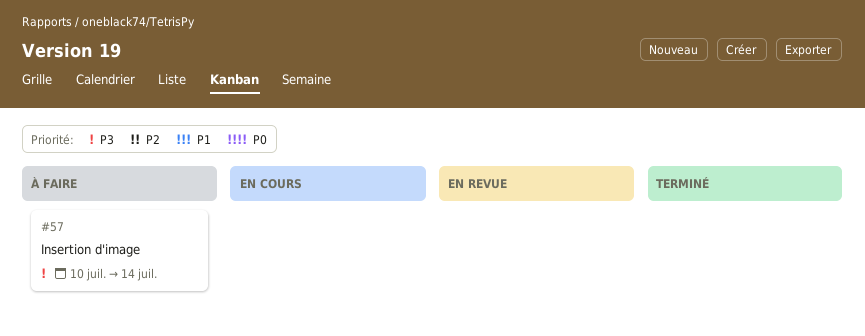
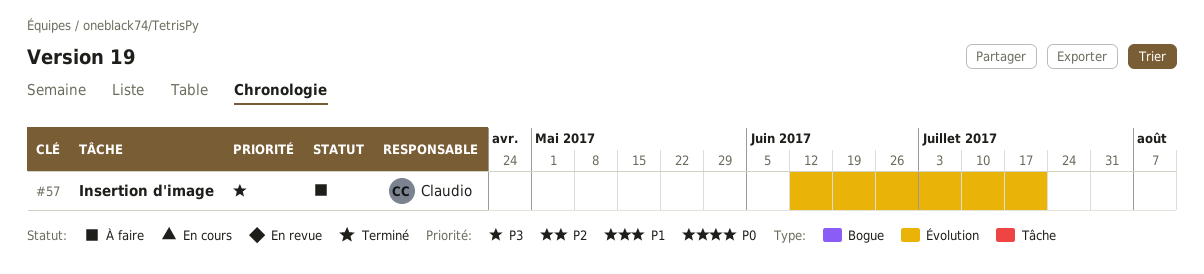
#57, start: Jul 10 -> Jun 12
#57, due: Jul 14 -> Jul 21

